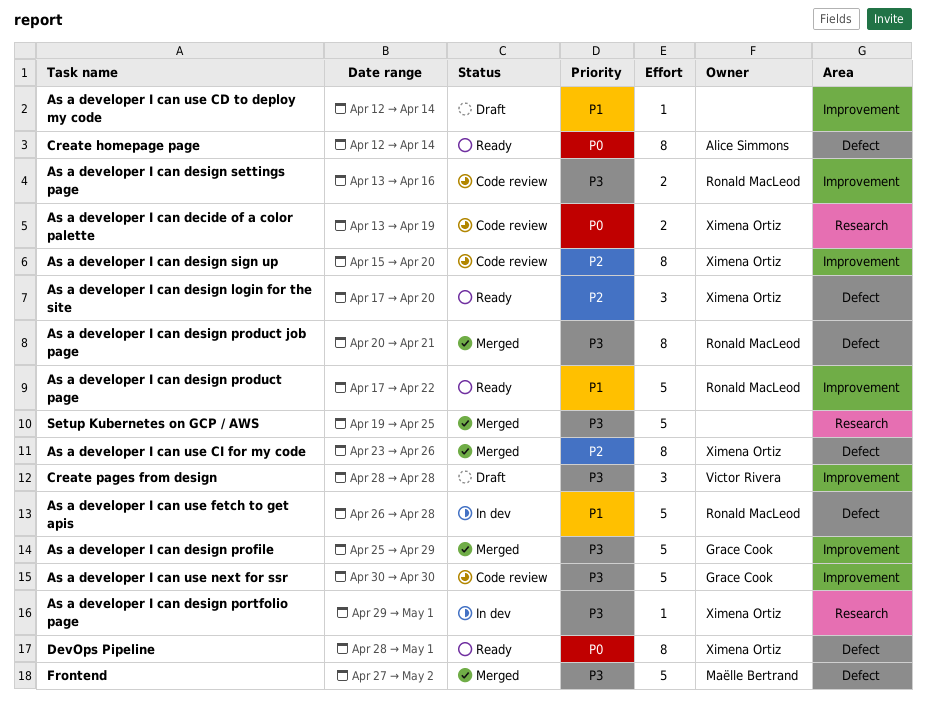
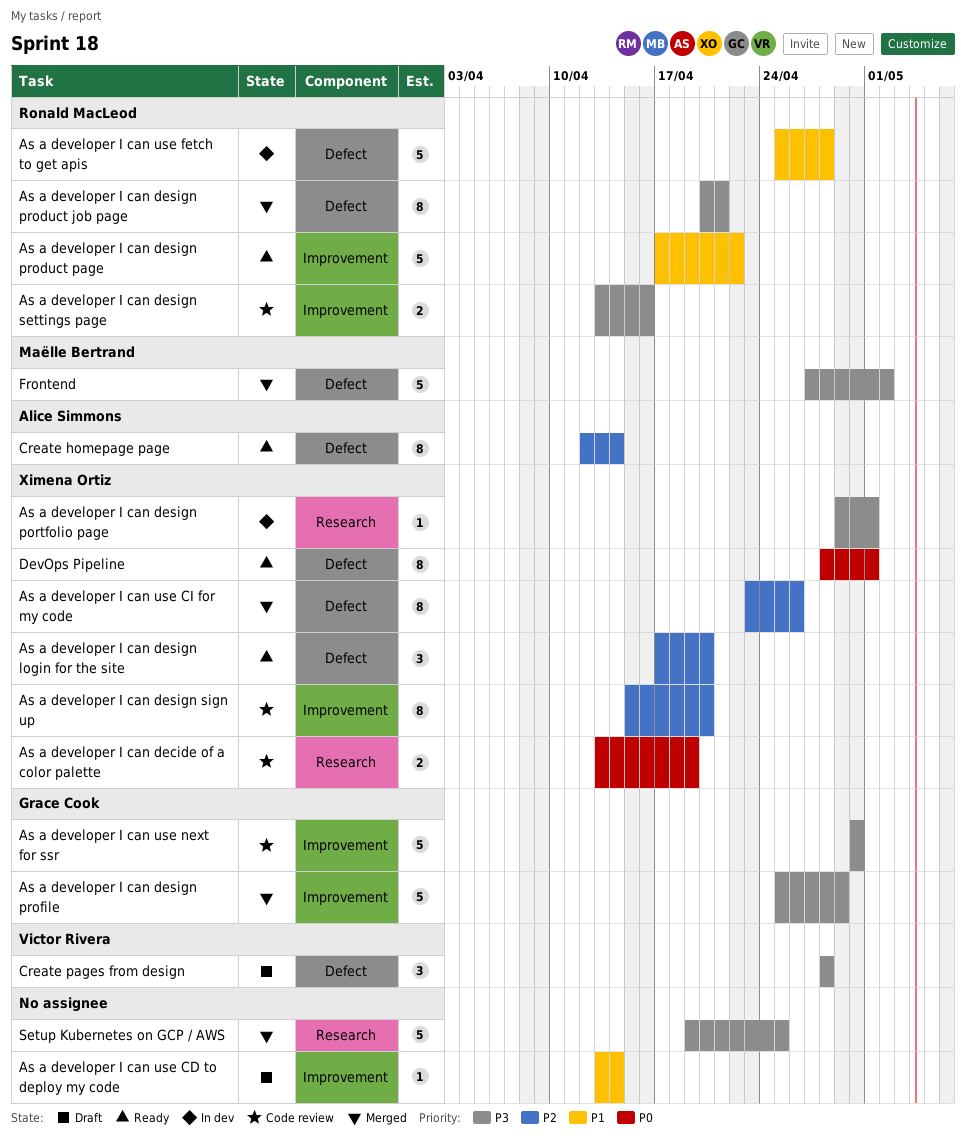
As a developer I can use CD to deploy my code, start: Apr 12 -> Apr 13
As a developer I can use fetch to get apis, start: Apr 26 -> Apr 25
Create homepage page, priority: P0 -> P2
Create pages from design, label: Improvement -> Defect

